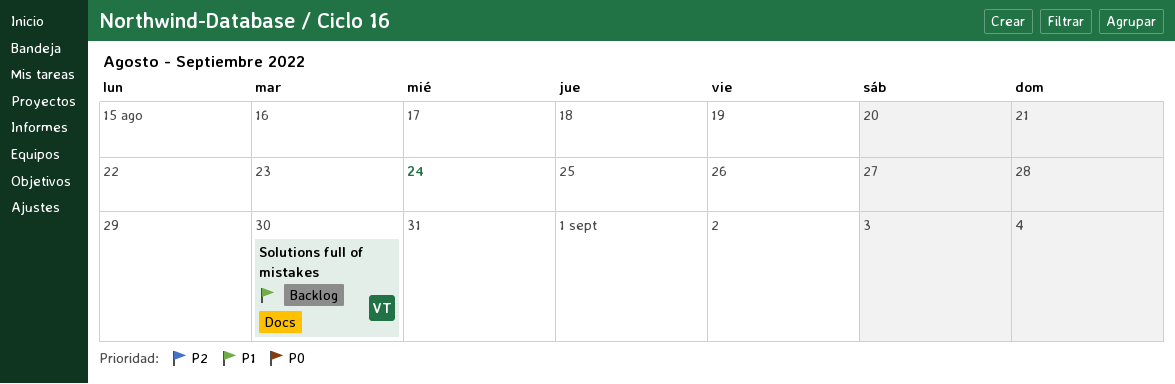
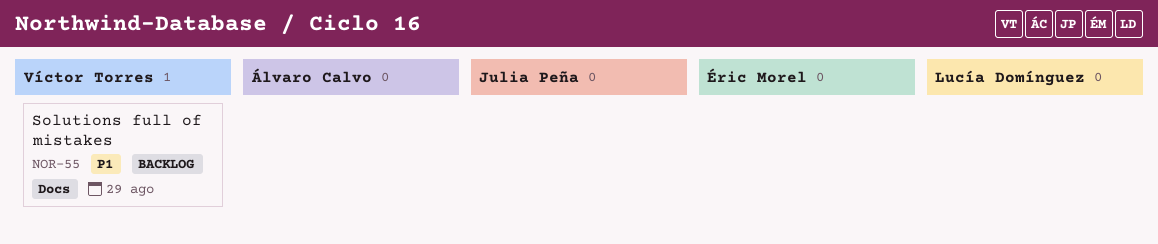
Solutions full of mistakes, due: Aug 30 -> Aug 29

